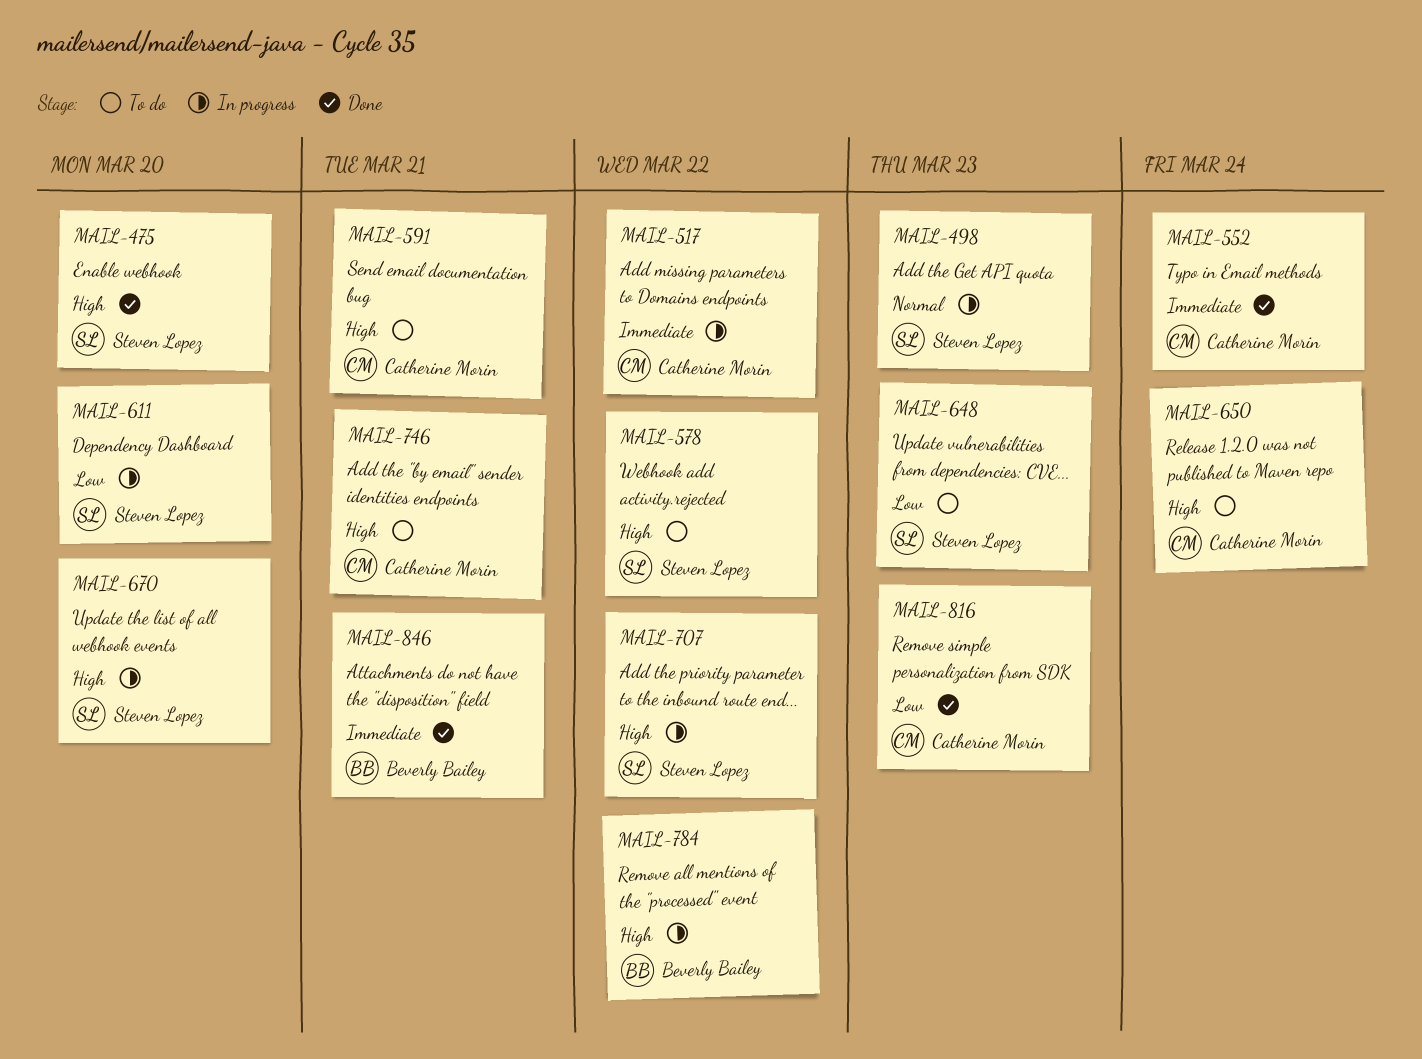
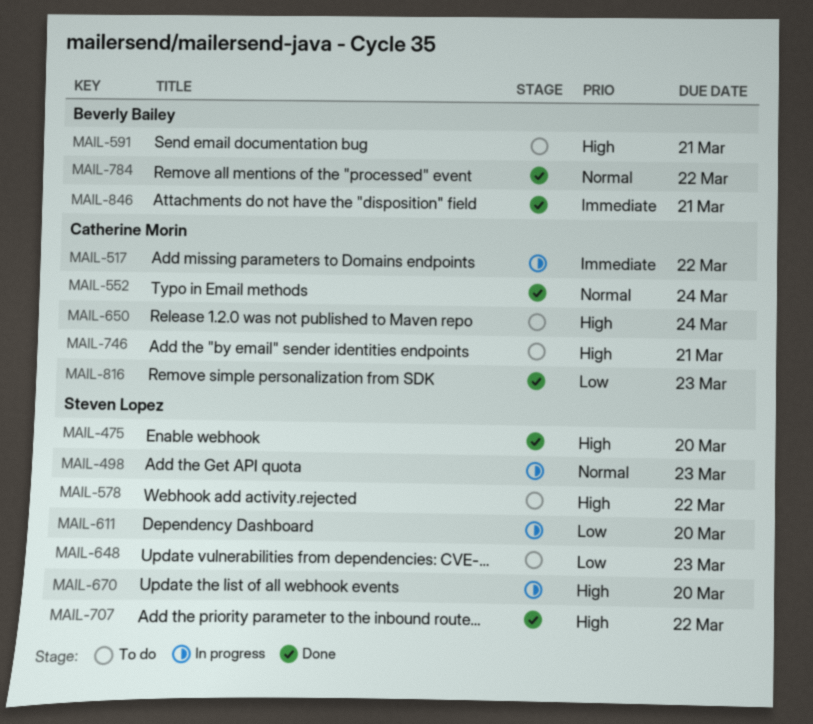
MAIL-552, priority: Immediate -> Normal
MAIL-591, owner: Catherine Morin -> Beverly Bailey
MAIL-707, status: In progress -> Done
MAIL-784, status: In progress -> Done
MAIL-784, priority: High -> Normal

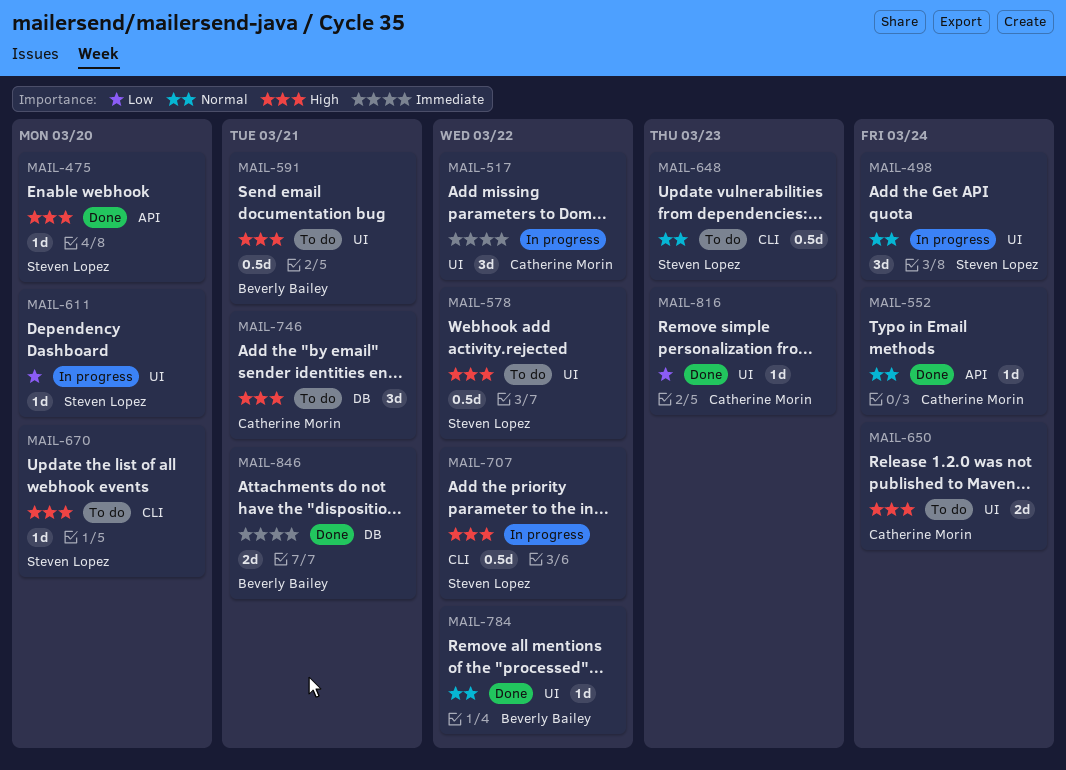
MAIL-498, due: Mar 23 -> Mar 24
MAIL-648, priority: Low -> Normal
MAIL-670, status: In progress -> To do
MAIL-707, status: Done -> In progress

